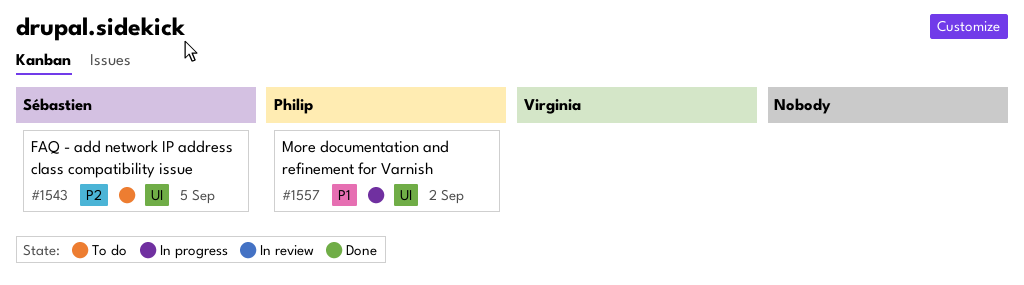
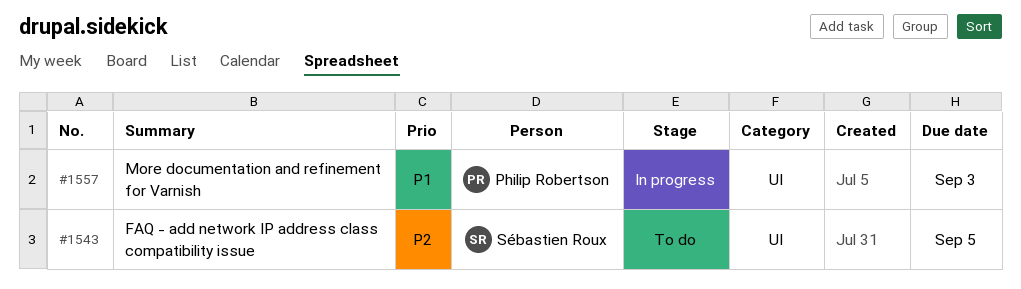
#1557, due: Sep 2 -> Sep 3

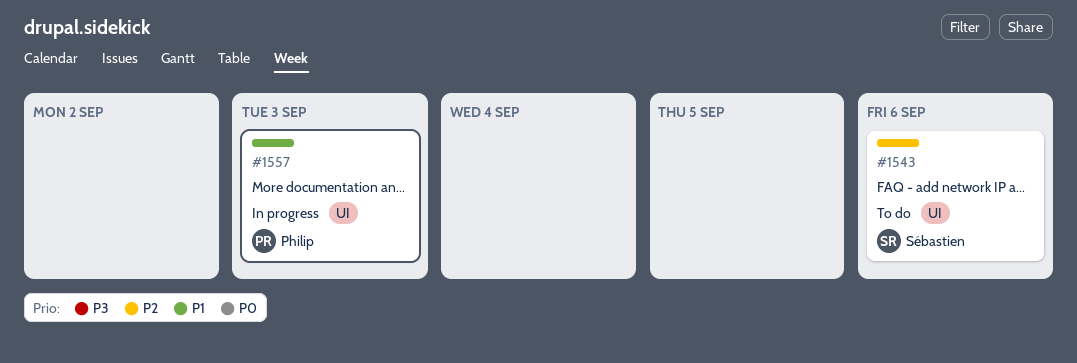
#1543, due: Sep 5 -> Sep 6

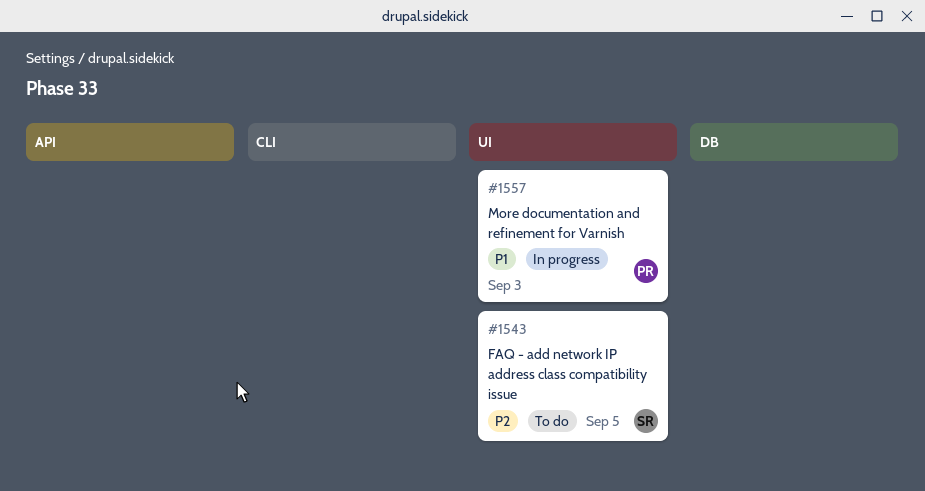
#1543, due: Sep 6 -> Sep 5

